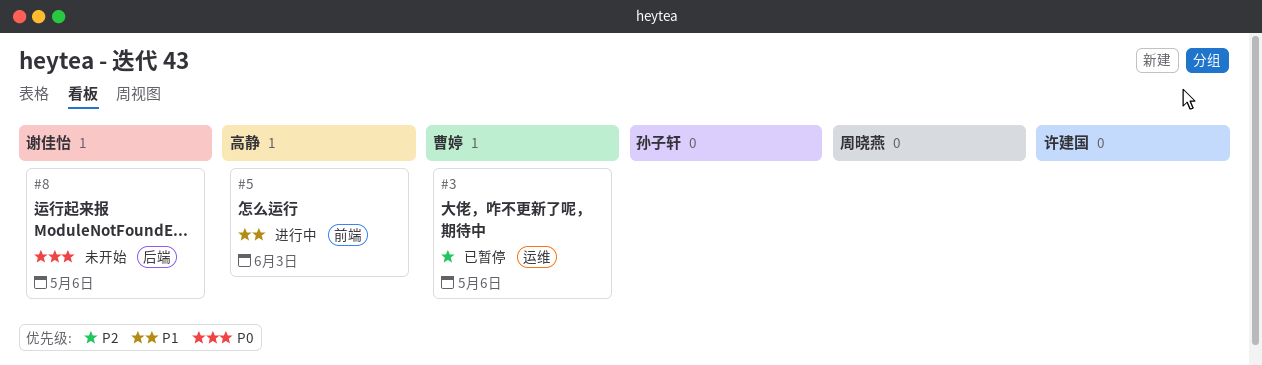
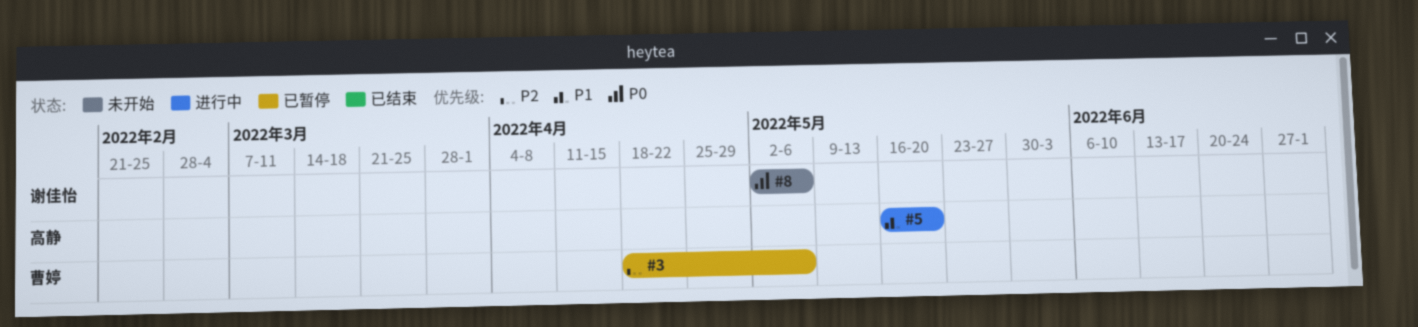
#5, due: Jun 3 -> May 20

